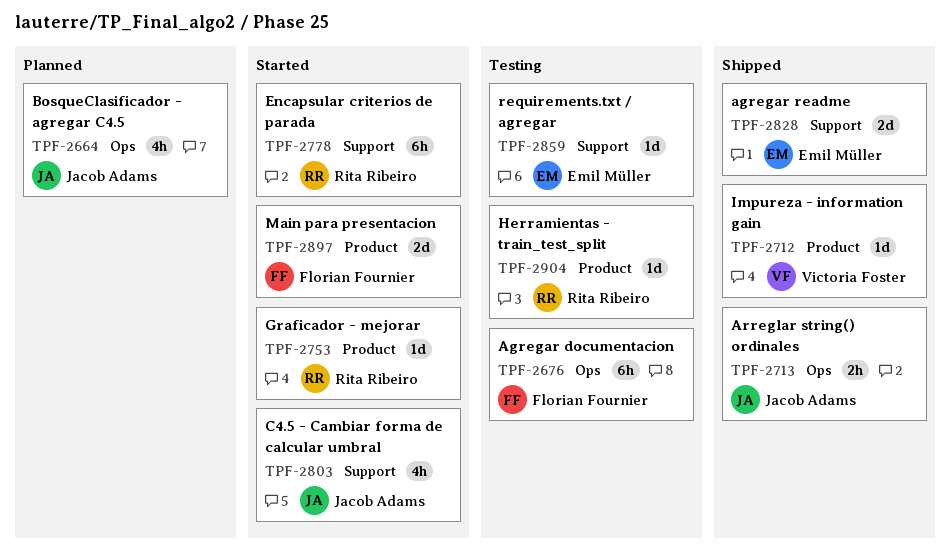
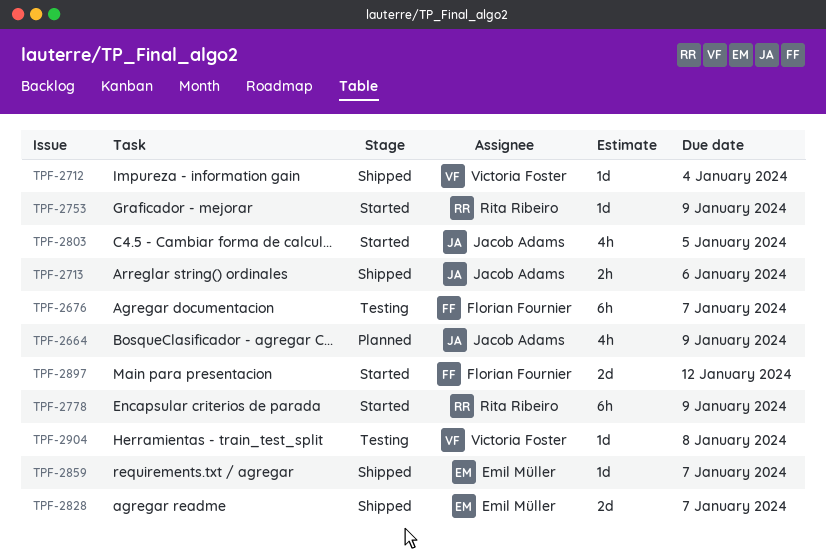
TPF-2859, status: Testing -> Shipped
TPF-2904, owner: Rita Ribeiro -> Victoria Foster

